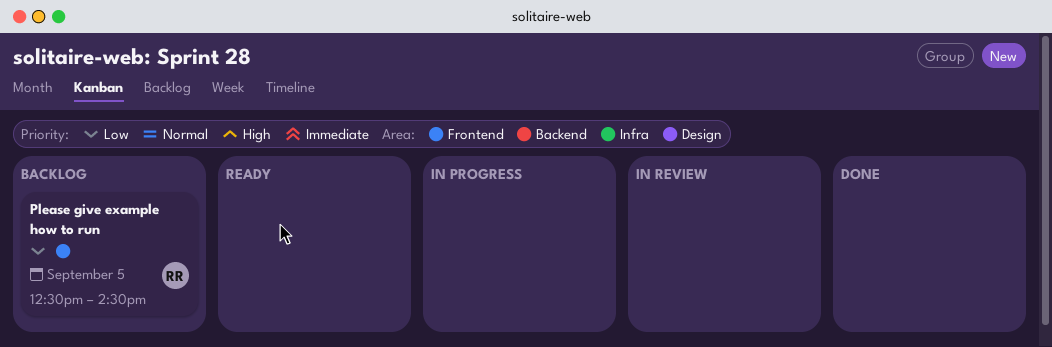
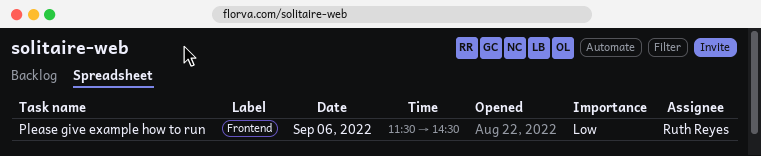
Please give example how to run, day: Sep 5 -> Sep 6
Please give example how to run, begins: 12:30 -> 11:30

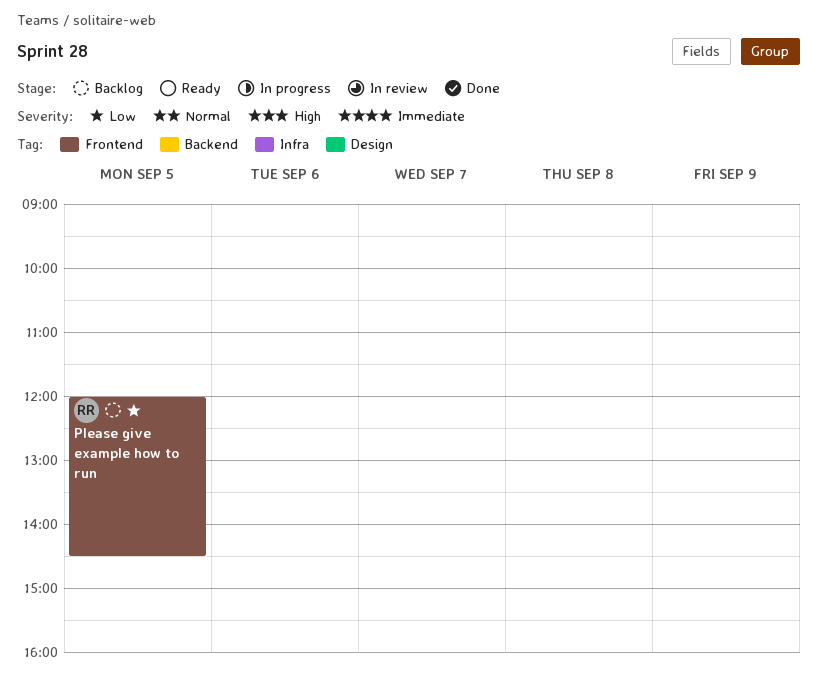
Please give example how to run, day: Sep 6 -> Sep 5
Please give example how to run, begins: 11:30 -> 12:00

